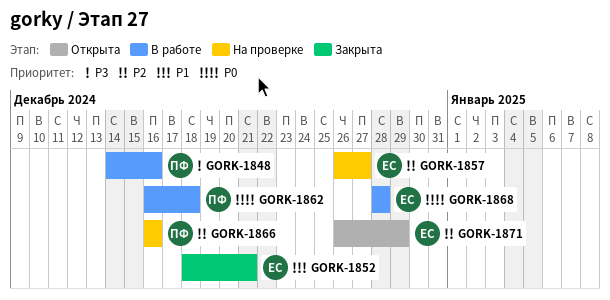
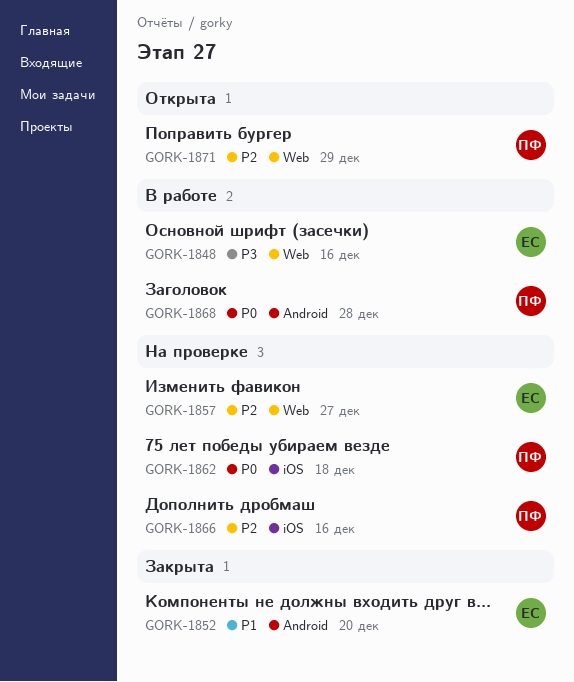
GORK-1848, owner: ПФ -> ЕС
GORK-1852, due: Dec 21 -> Dec 20
GORK-1862, status: В работе -> На проверке
GORK-1868, owner: ЕС -> ПФ
GORK-1871, owner: ЕС -> ПФ

